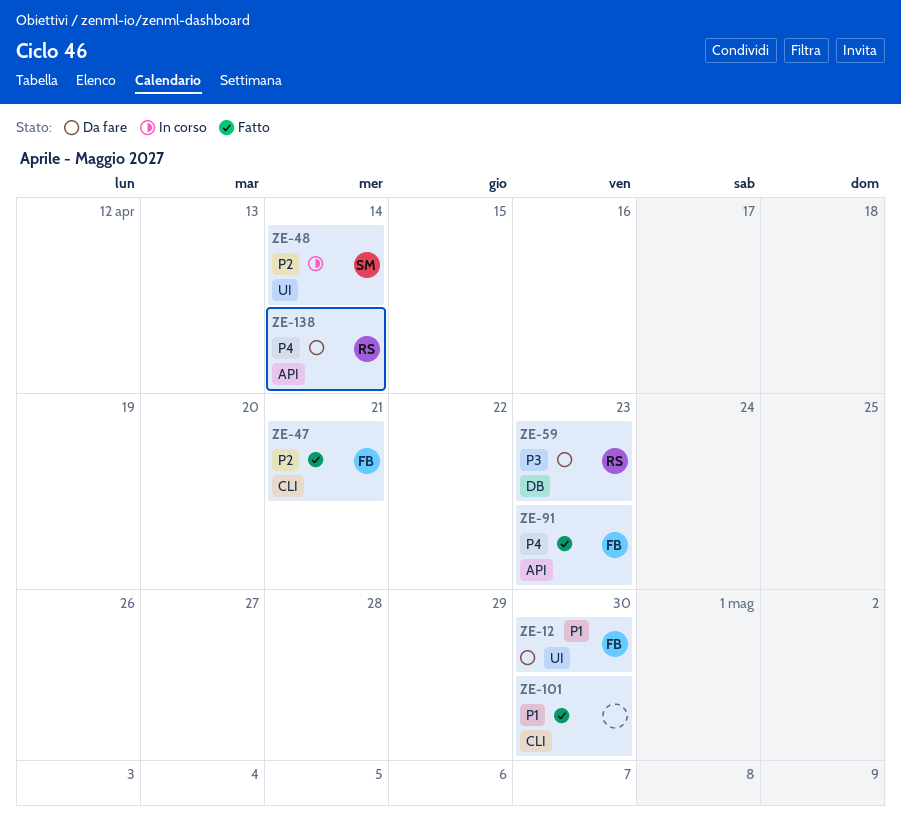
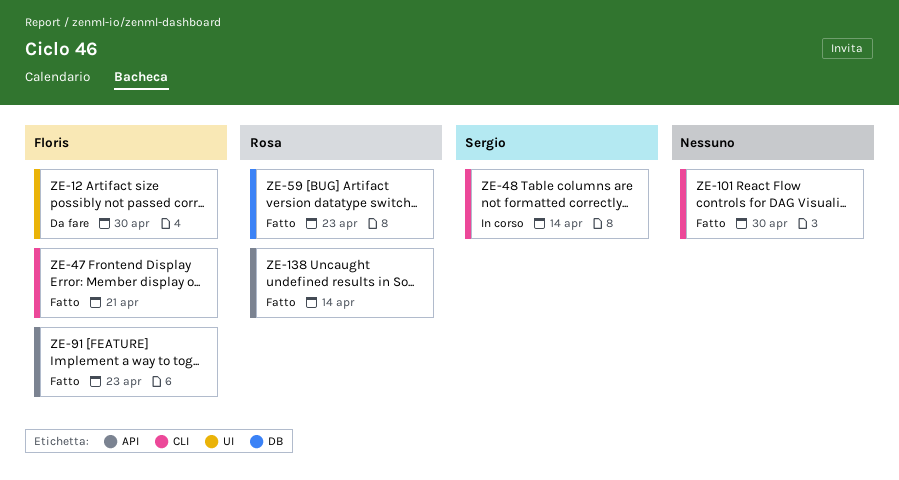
ZE-48, label: UI -> CLI
ZE-59, status: Da fare -> Fatto
ZE-138, status: Da fare -> Fatto

